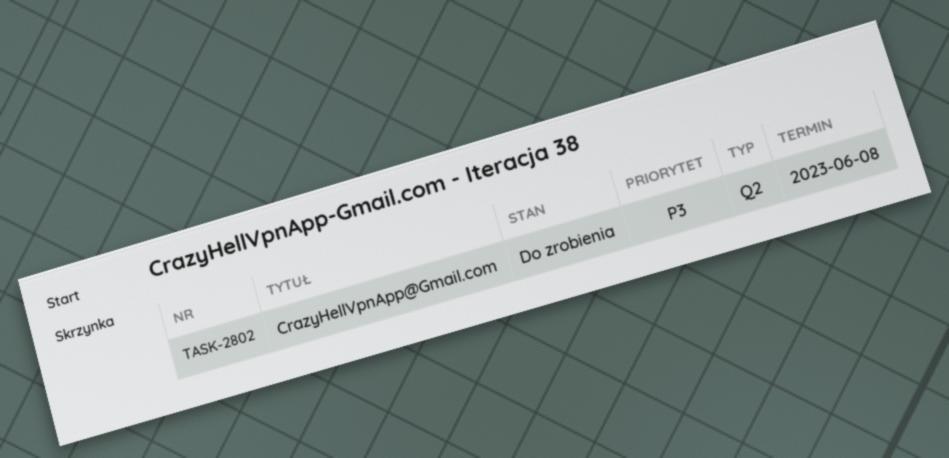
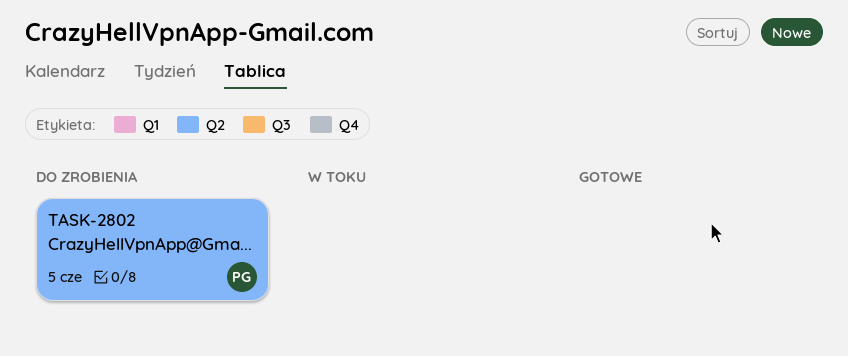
TASK-2802, due: Jun 8 -> Jun 5

